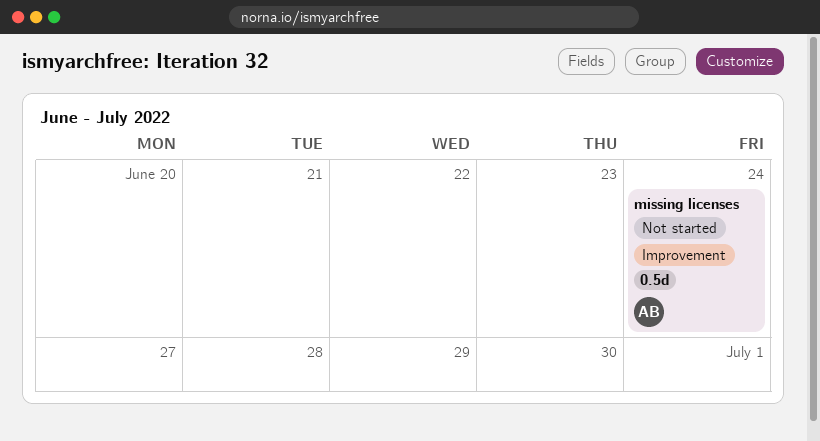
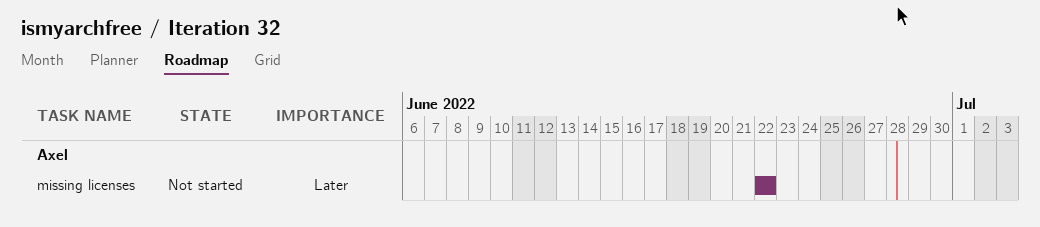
missing licenses, due: Jun 24 -> Jun 22

